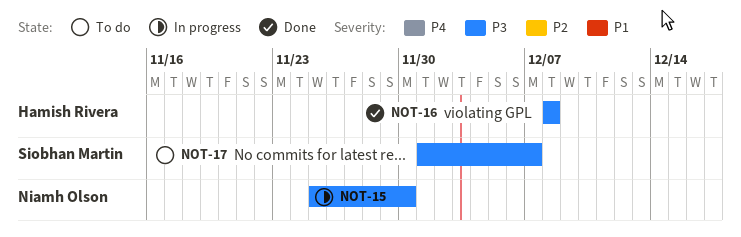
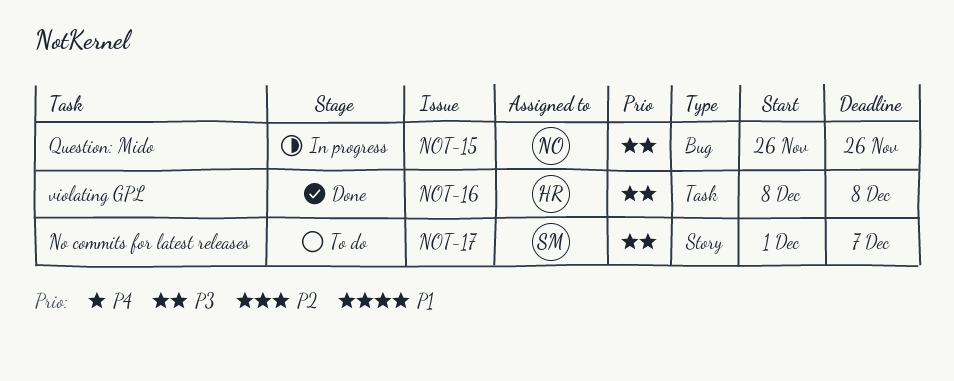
NOT-15, start: Nov 25 -> Nov 26
NOT-15, due: Nov 30 -> Nov 26

